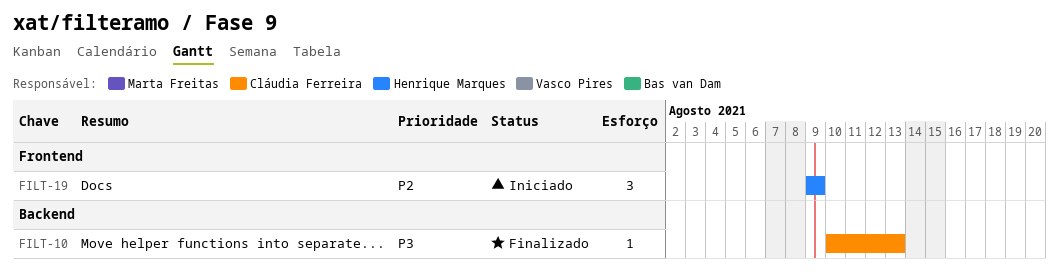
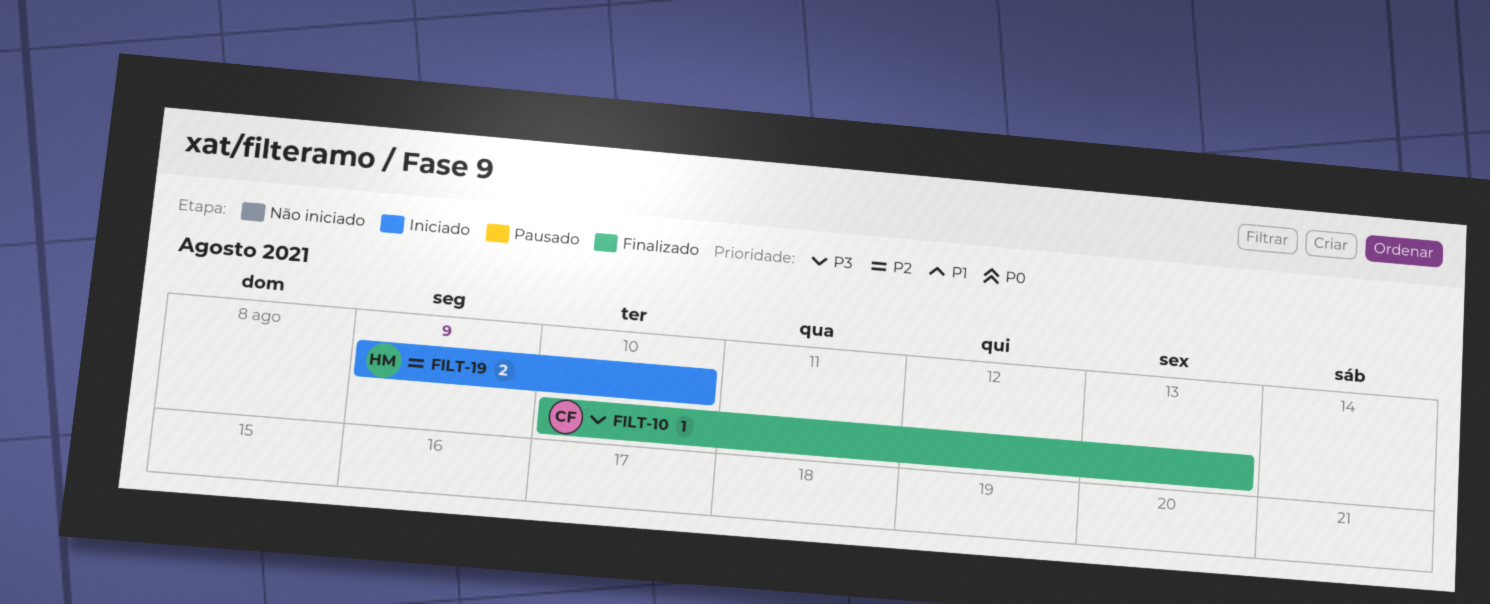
FILT-19, estimate: 3 -> 2
FILT-19, due: Aug 9 -> Aug 10

